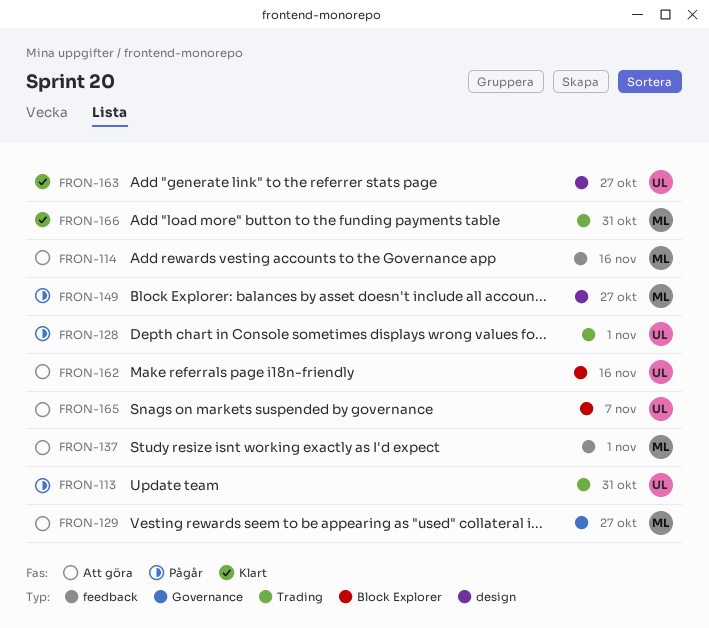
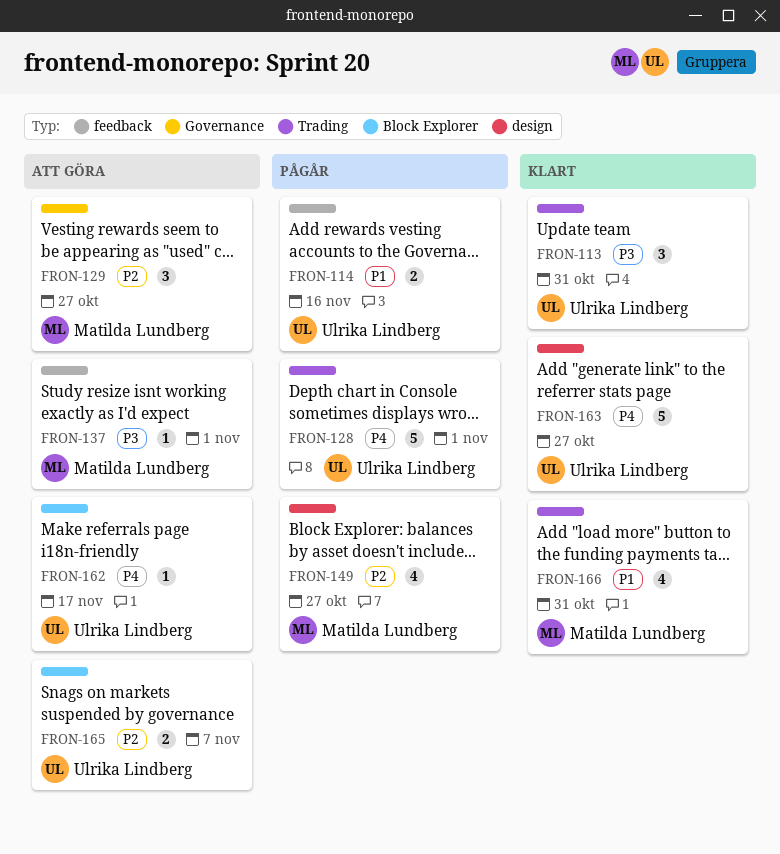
FRON-113, status: Pågår -> Klart
FRON-114, status: Att göra -> Pågår
FRON-114, owner: Matilda Lundberg -> Ulrika Lindberg
FRON-162, due: Nov 16 -> Nov 17

